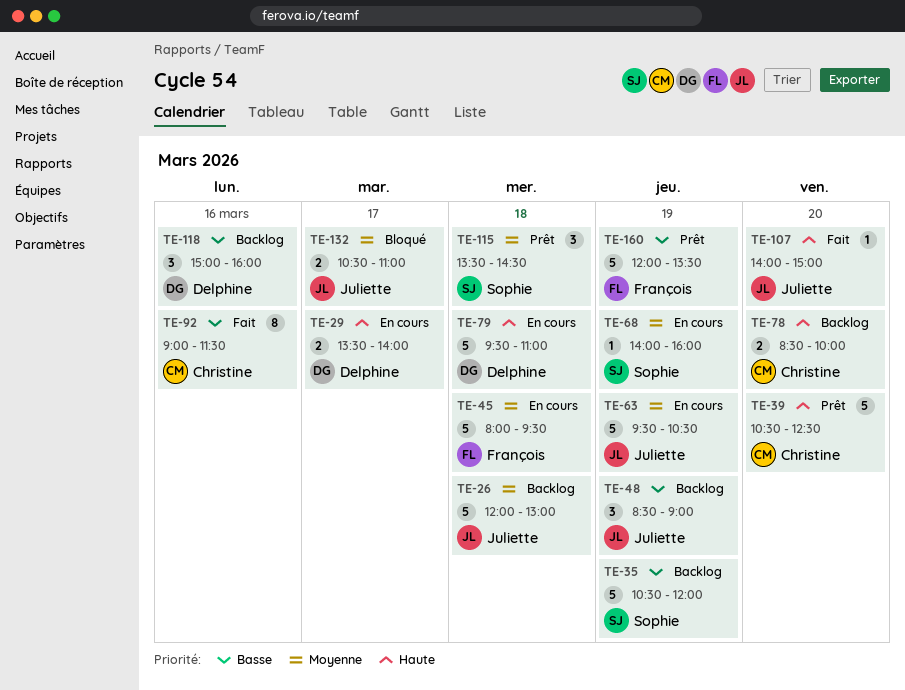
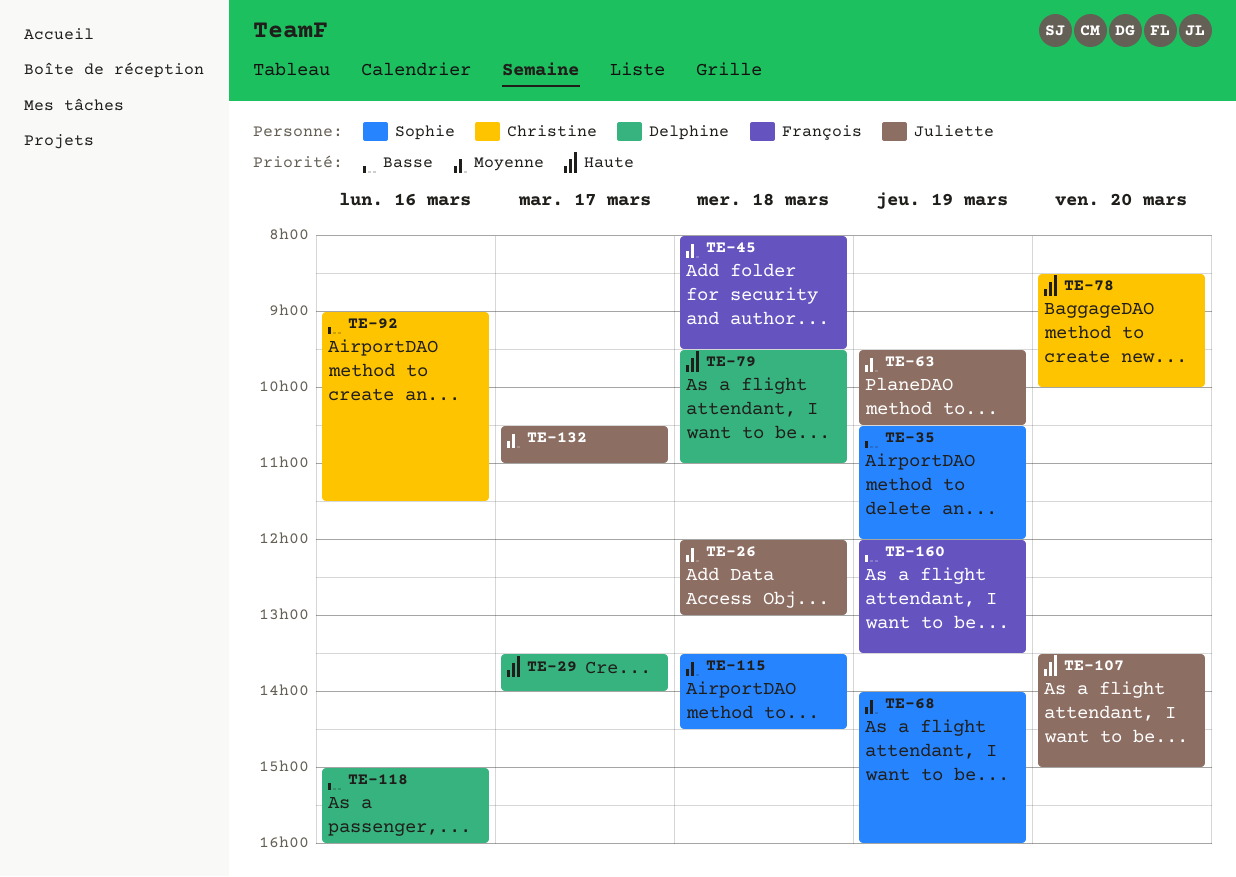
TE-39: present -> none
TE-48: present -> none
TE-107, begins: 14:00 -> 13:30

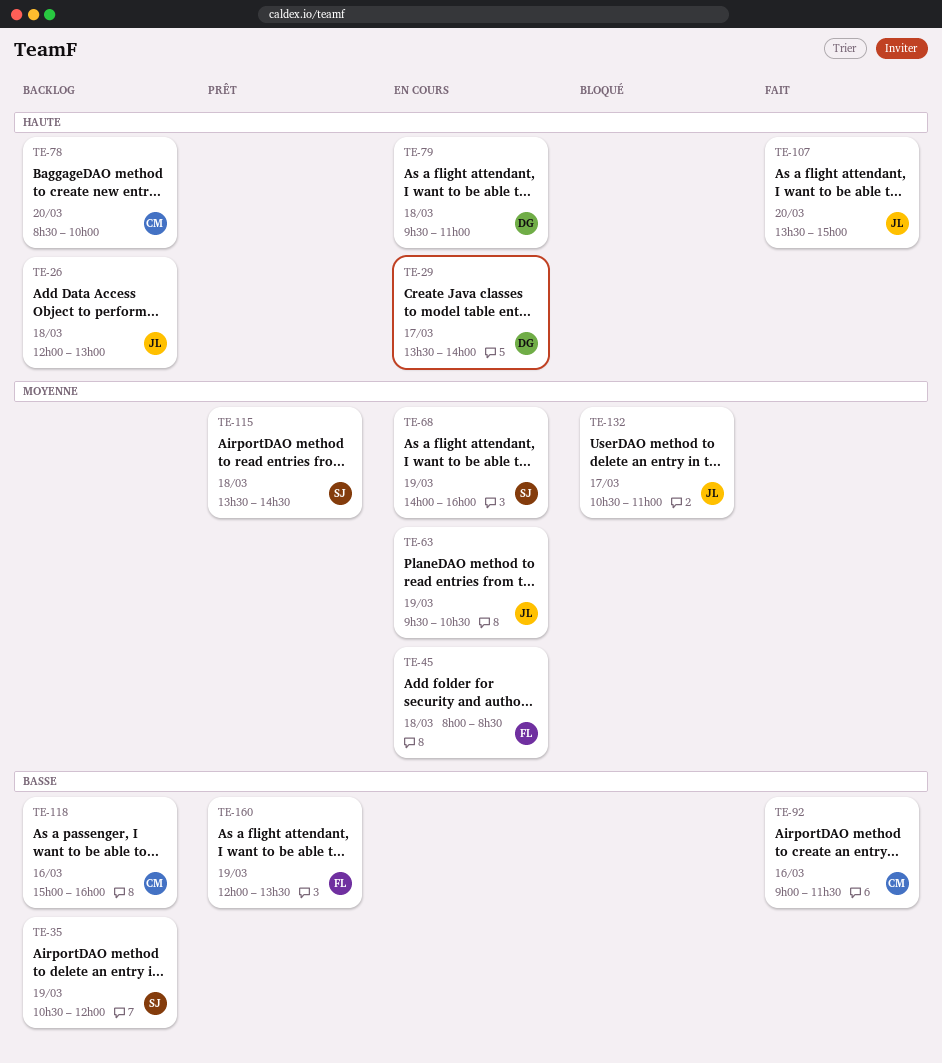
TE-26, priority: Moyenne -> Haute
TE-45, ends: 09:30 -> 08:30
TE-118, owner: Delphine -> Christine

